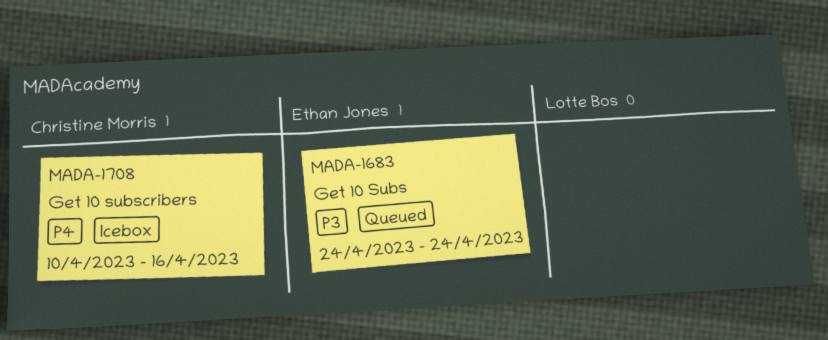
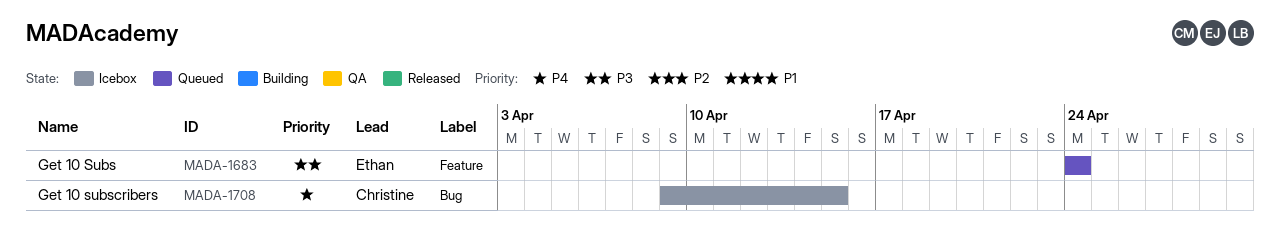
MADA-1708, start: Apr 10 -> Apr 9
MADA-1708, due: Apr 16 -> Apr 15

